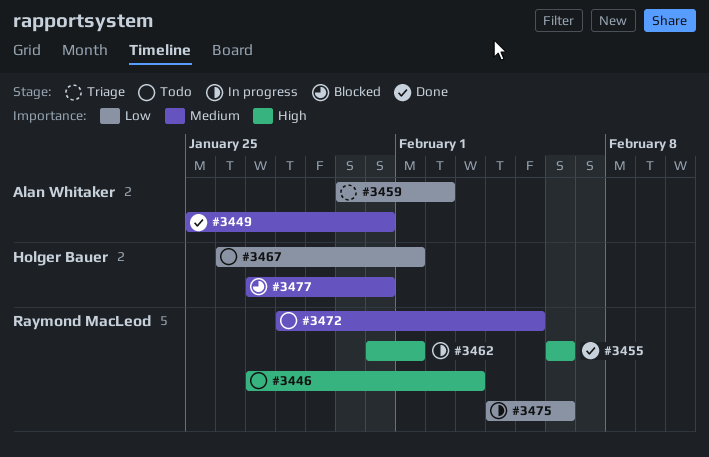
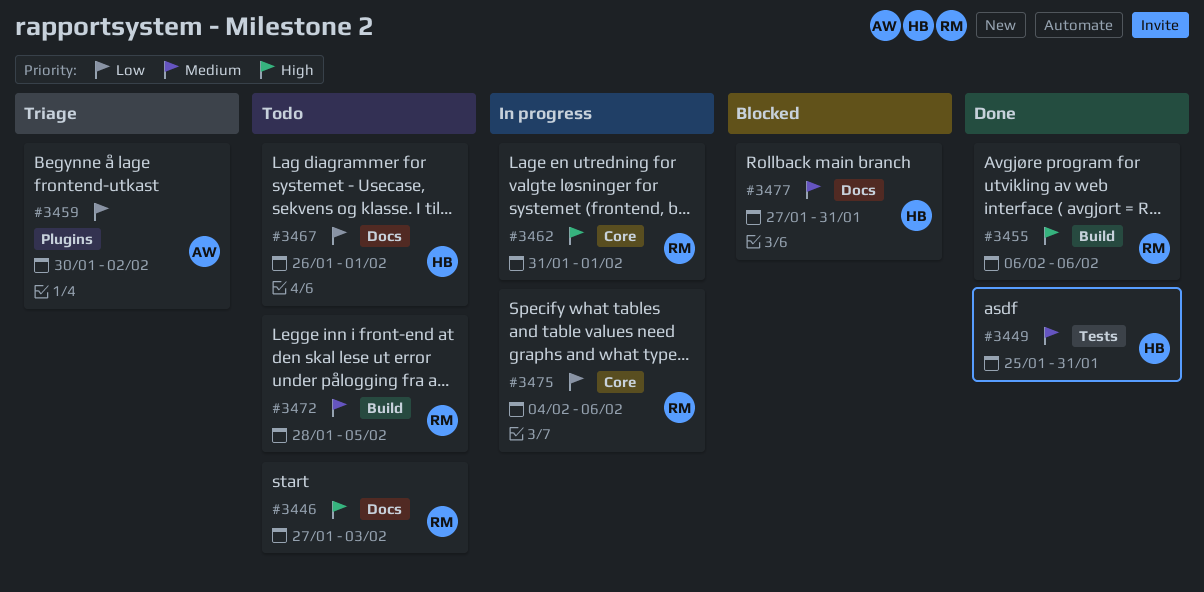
#3449, owner: Alan Whitaker -> Holger Bauer

